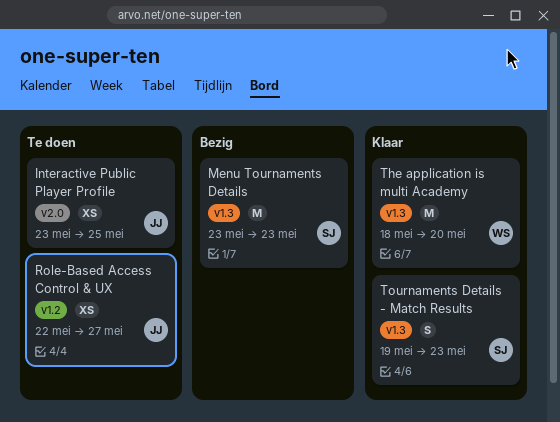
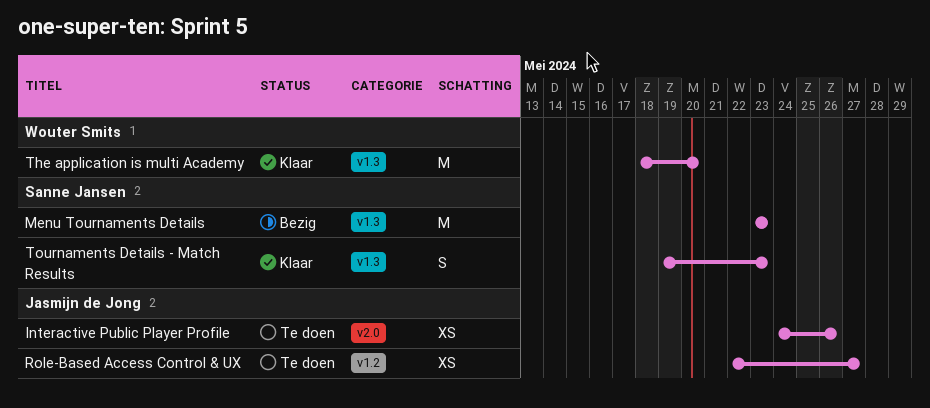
Interactive Public Player Profile, start: May 23 -> May 24
Interactive Public Player Profile, due: May 25 -> May 26

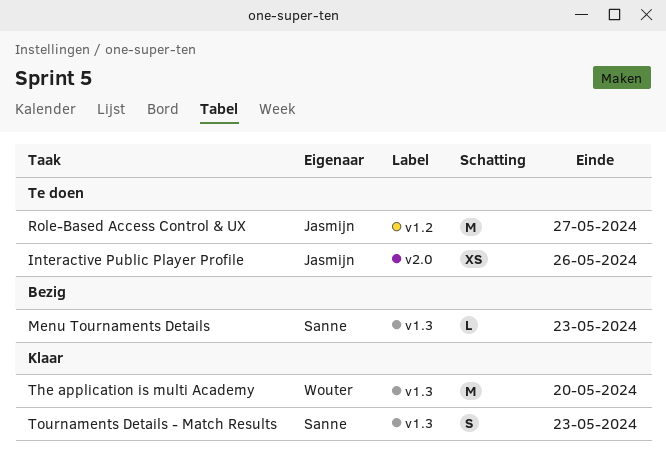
Menu Tournaments Details, estimate: M -> L
Role-Based Access Control & UX, estimate: XS -> M

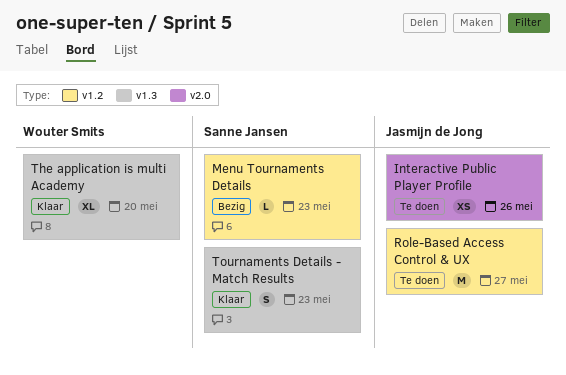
Menu Tournaments Details, label: v1.3 -> v1.2
The application is multi Academy, estimate: M -> XL

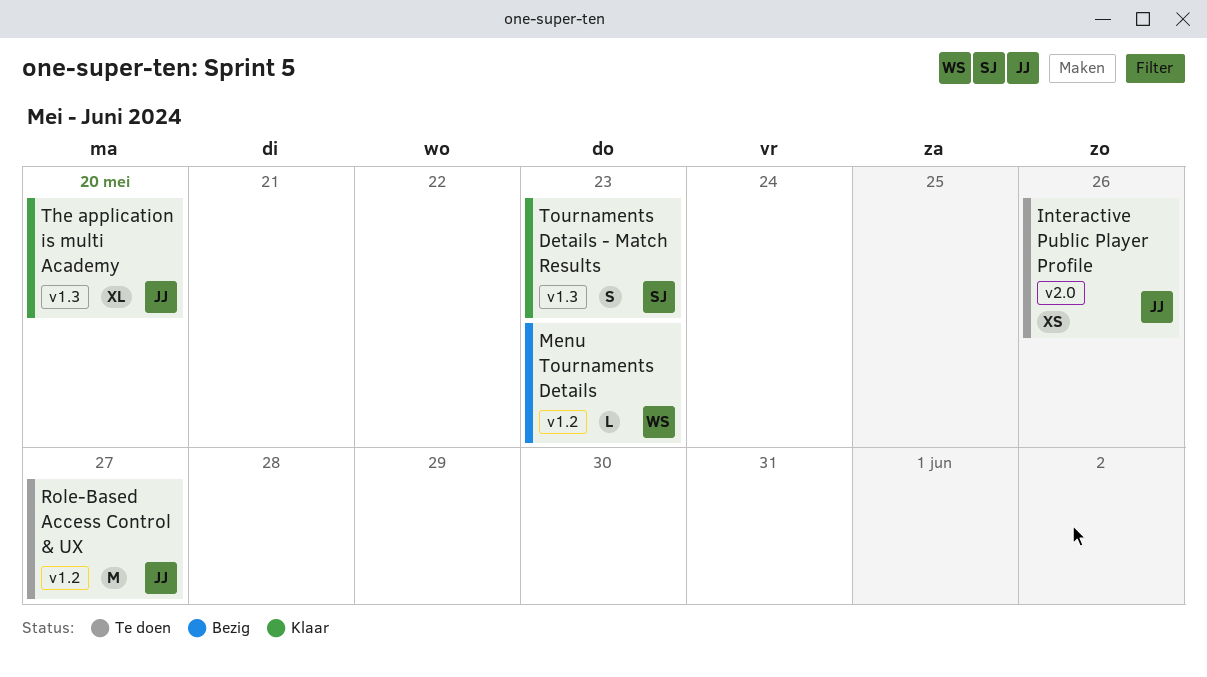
Menu Tournaments Details, owner: Sanne Jansen -> Wouter Smits
The application is multi Academy, owner: Wouter Smits -> Jasmijn de Jong

